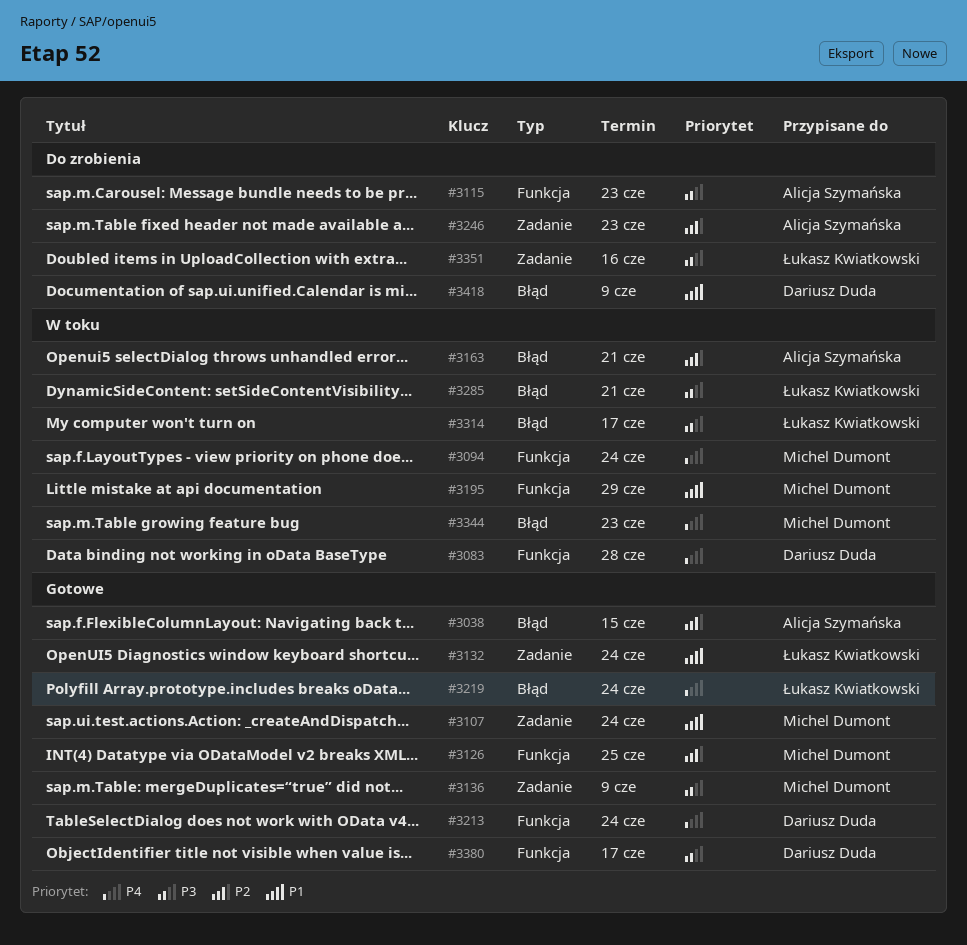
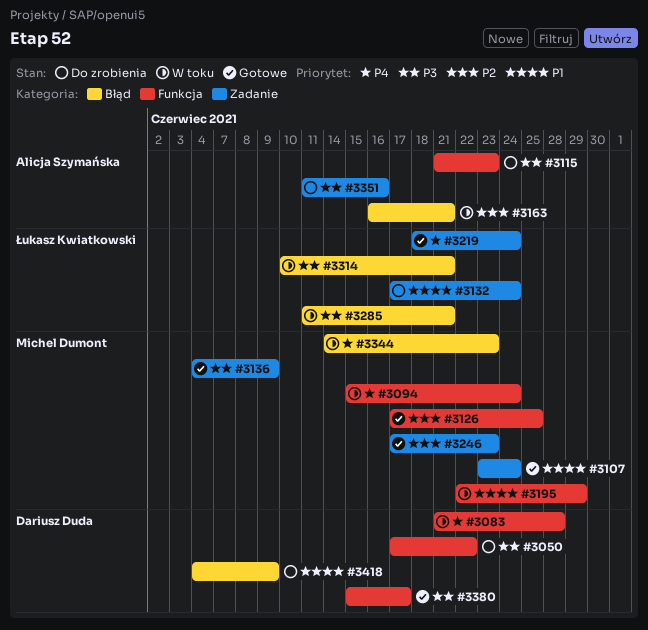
#3038: present -> none
#3050: none -> present
#3132, status: Gotowe -> Do zrobienia
#3213: present -> none
#3219, label: Błąd -> Zadanie
#3246, status: Do zrobienia -> Gotowe
#3246, owner: Alicja Szymańska -> Michel Dumont
#3314, due: Jun 17 -> Jun 21
#3351, owner: Łukasz Kwiatkowski -> Alicja Szymańska

